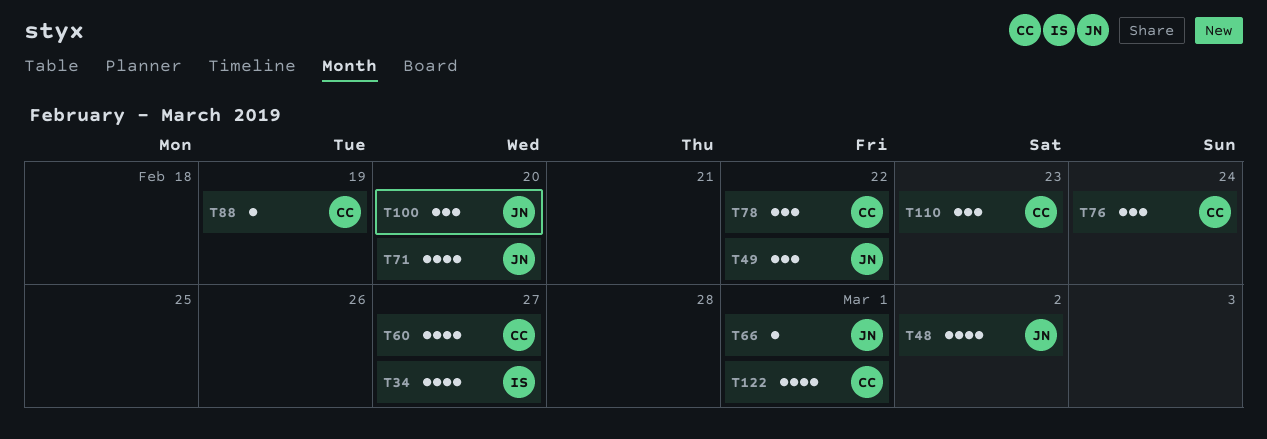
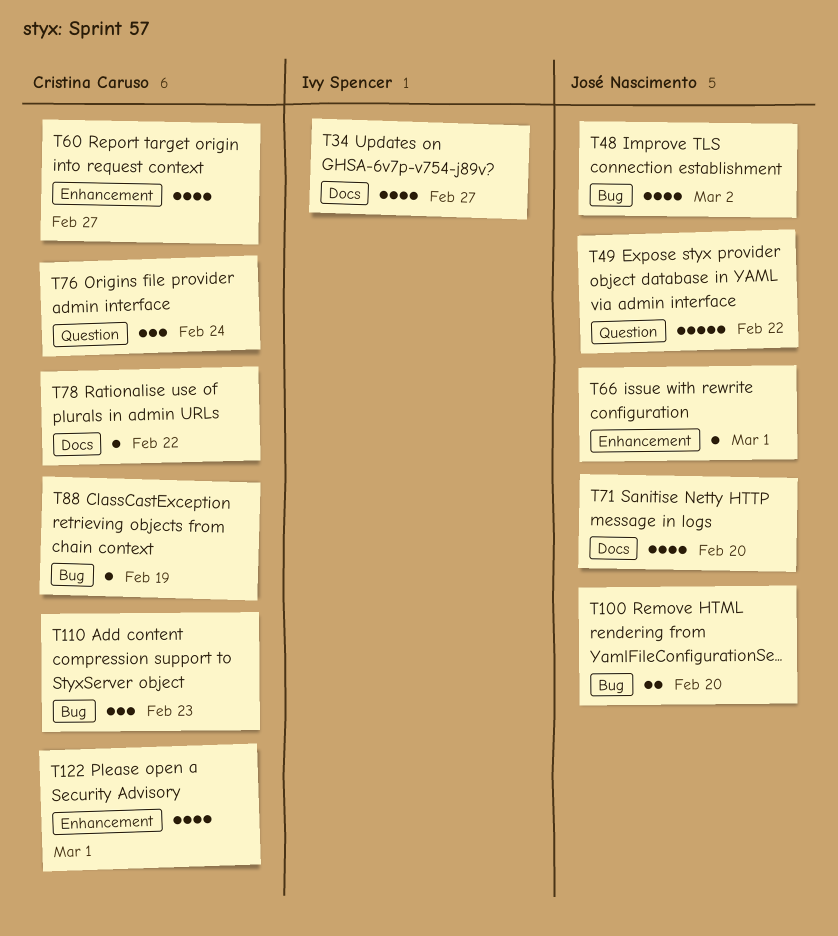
T49, estimate: 3 -> 5
T78, estimate: 3 -> 1
T100, estimate: 3 -> 2

